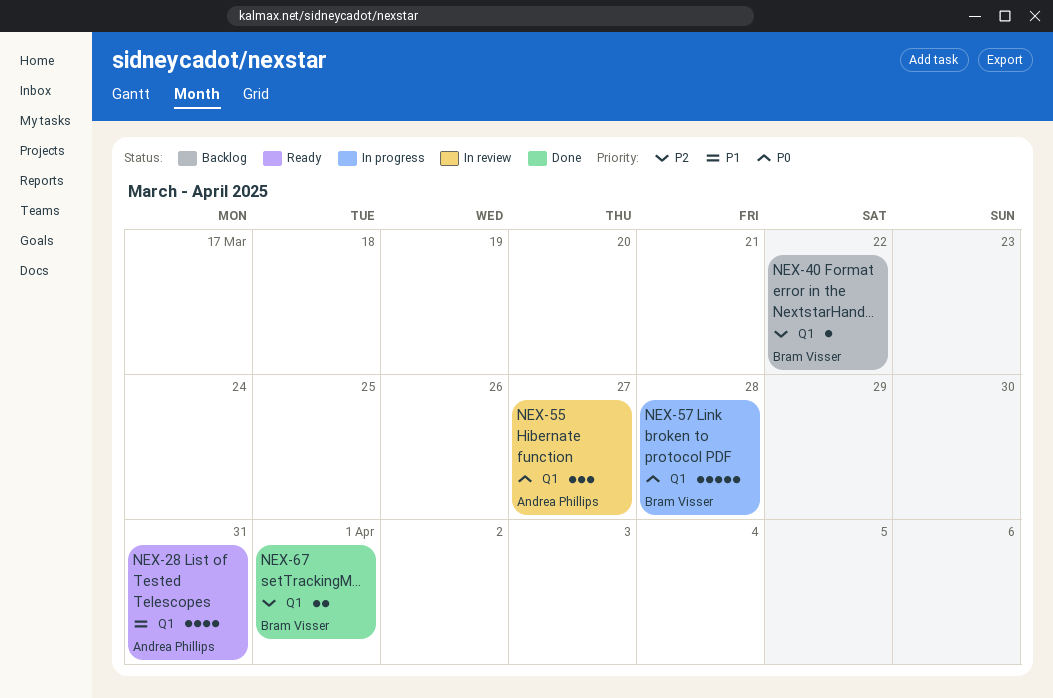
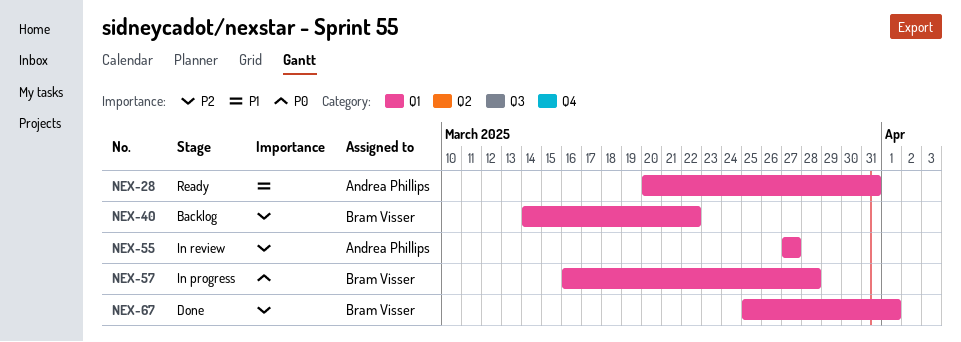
NEX-55, priority: P0 -> P2

